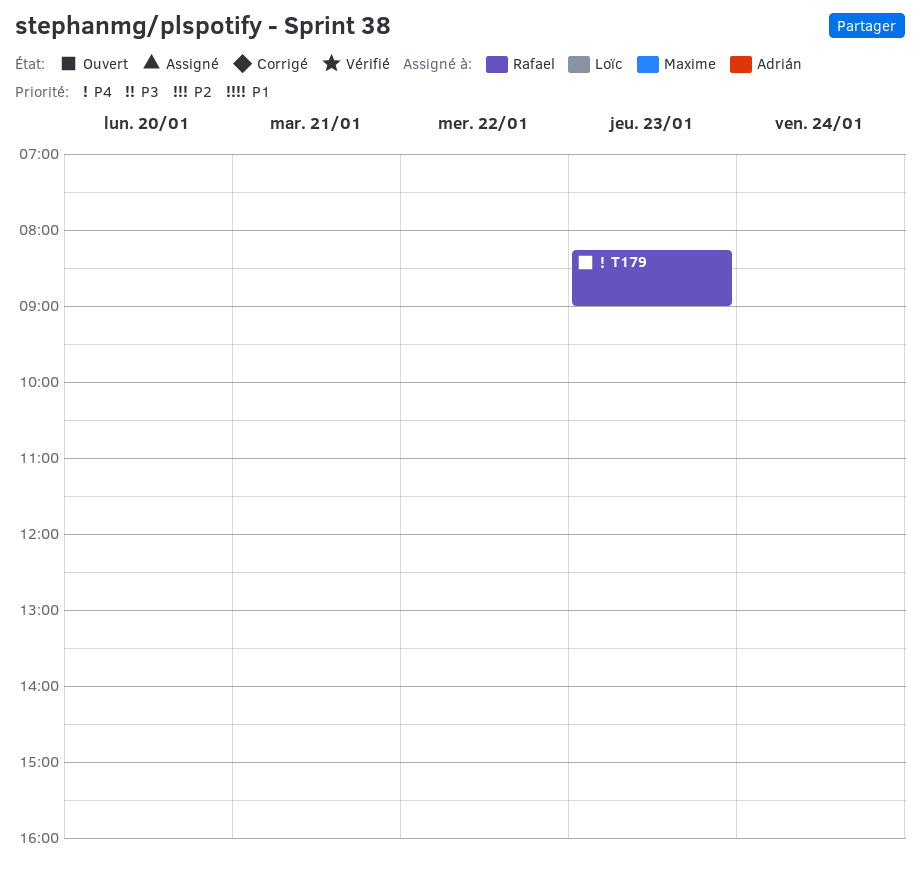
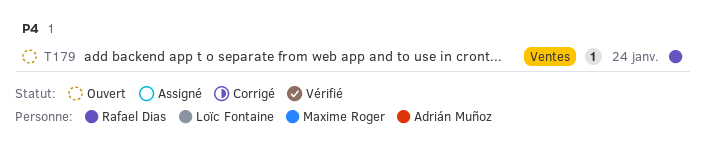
T179, day: Jan 23 -> Jan 24

